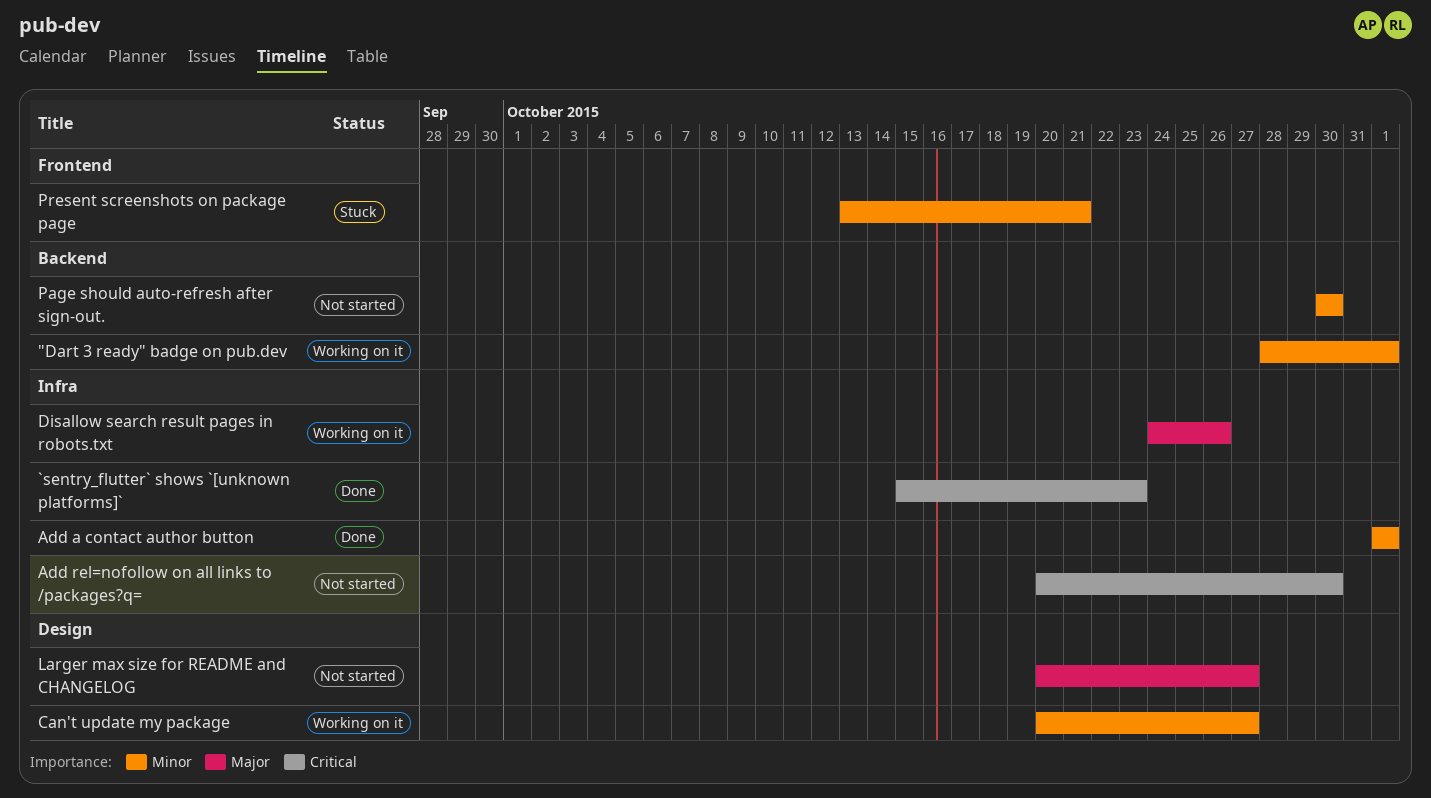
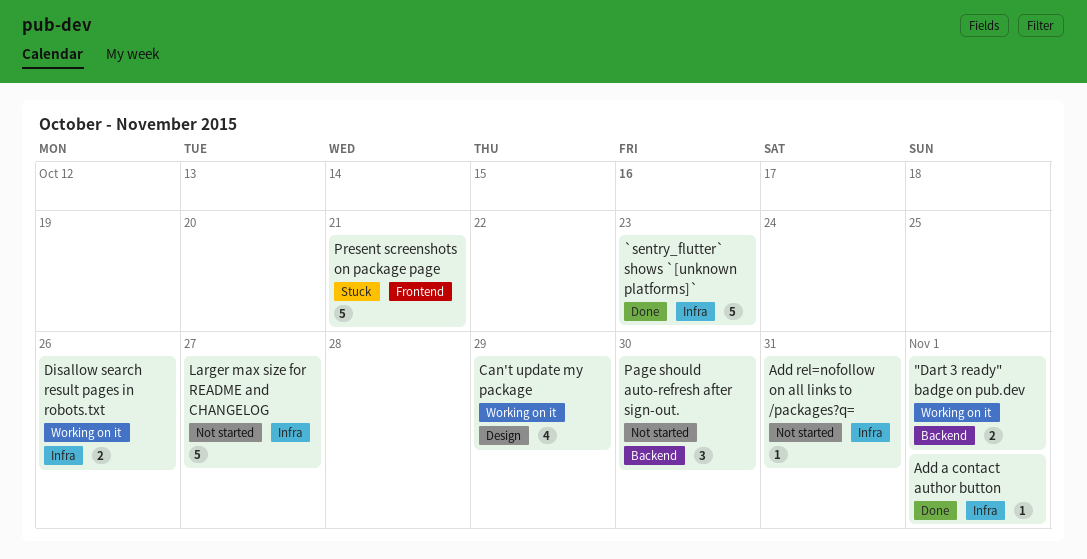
Add rel=nofollow on all links to /packages?q=, due: Oct 30 -> Oct 31
Can't update my package, due: Oct 27 -> Oct 29
Larger max size for README and CHANGELOG, label: Design -> Infra

